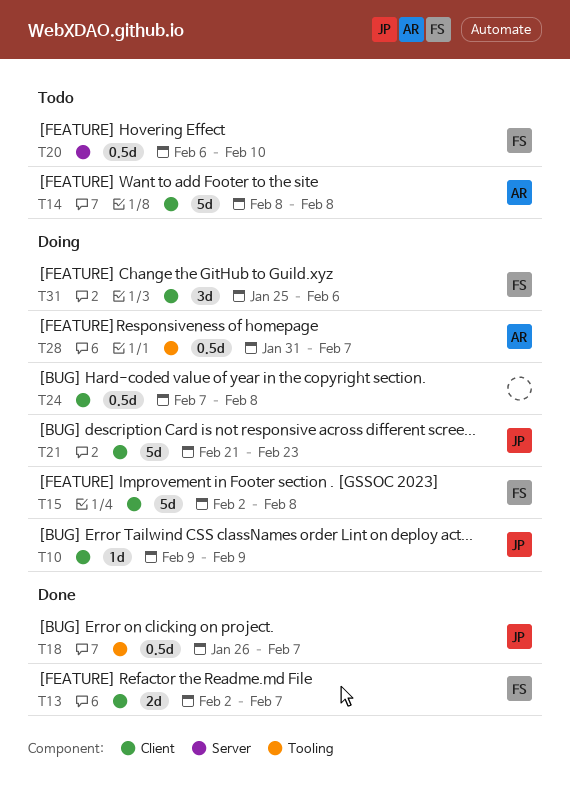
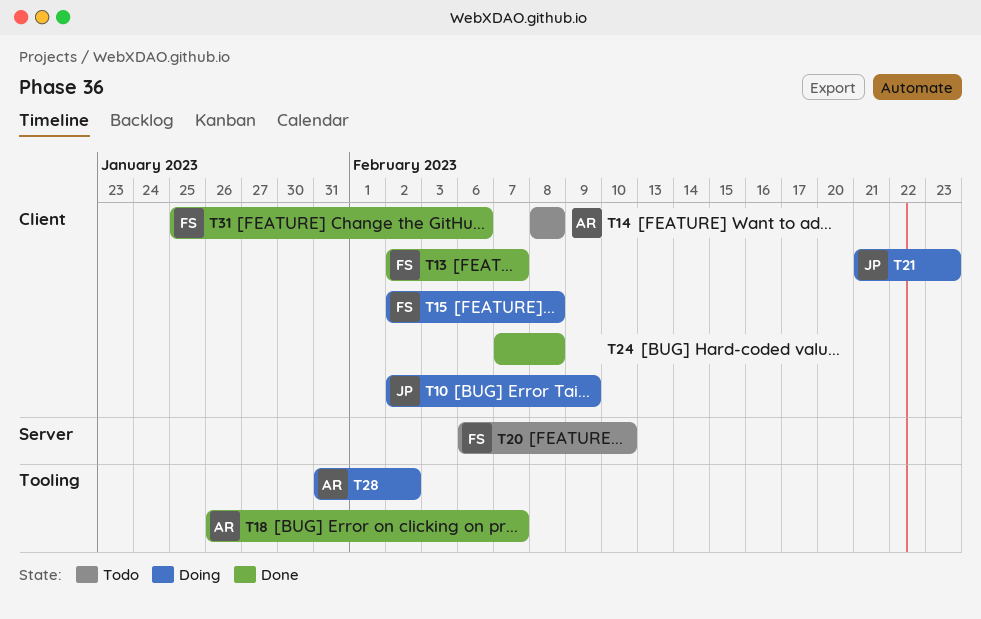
T10, start: Feb 9 -> Feb 2
T18, owner: JP -> AR
T24, status: Doing -> Done
T28, due: Feb 7 -> Feb 2
T31, status: Doing -> Done

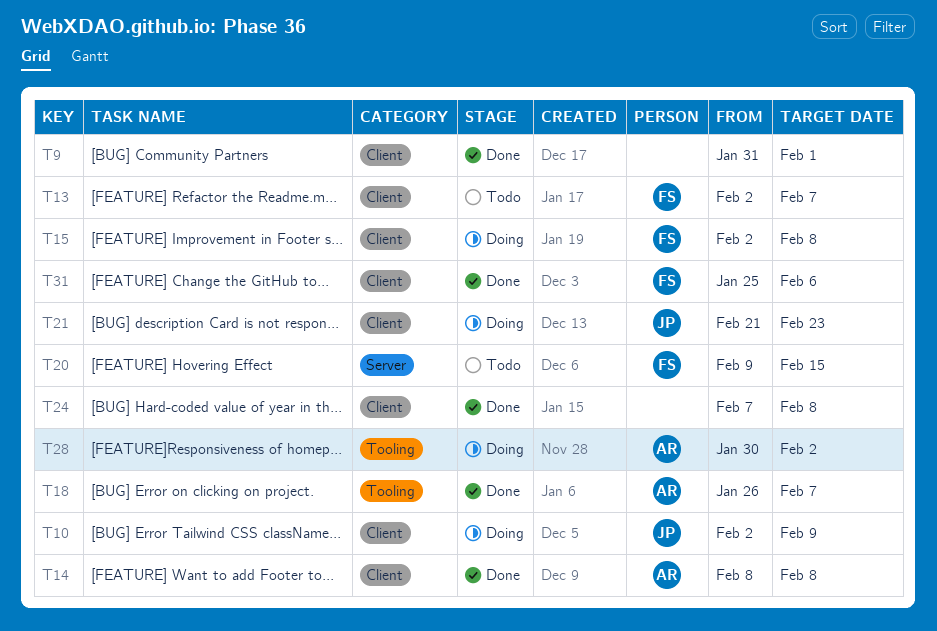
T9: none -> present
T13, status: Done -> Todo
T14, status: Todo -> Done
T20, start: Feb 6 -> Feb 9
T20, due: Feb 10 -> Feb 15
T28, start: Jan 31 -> Jan 30

